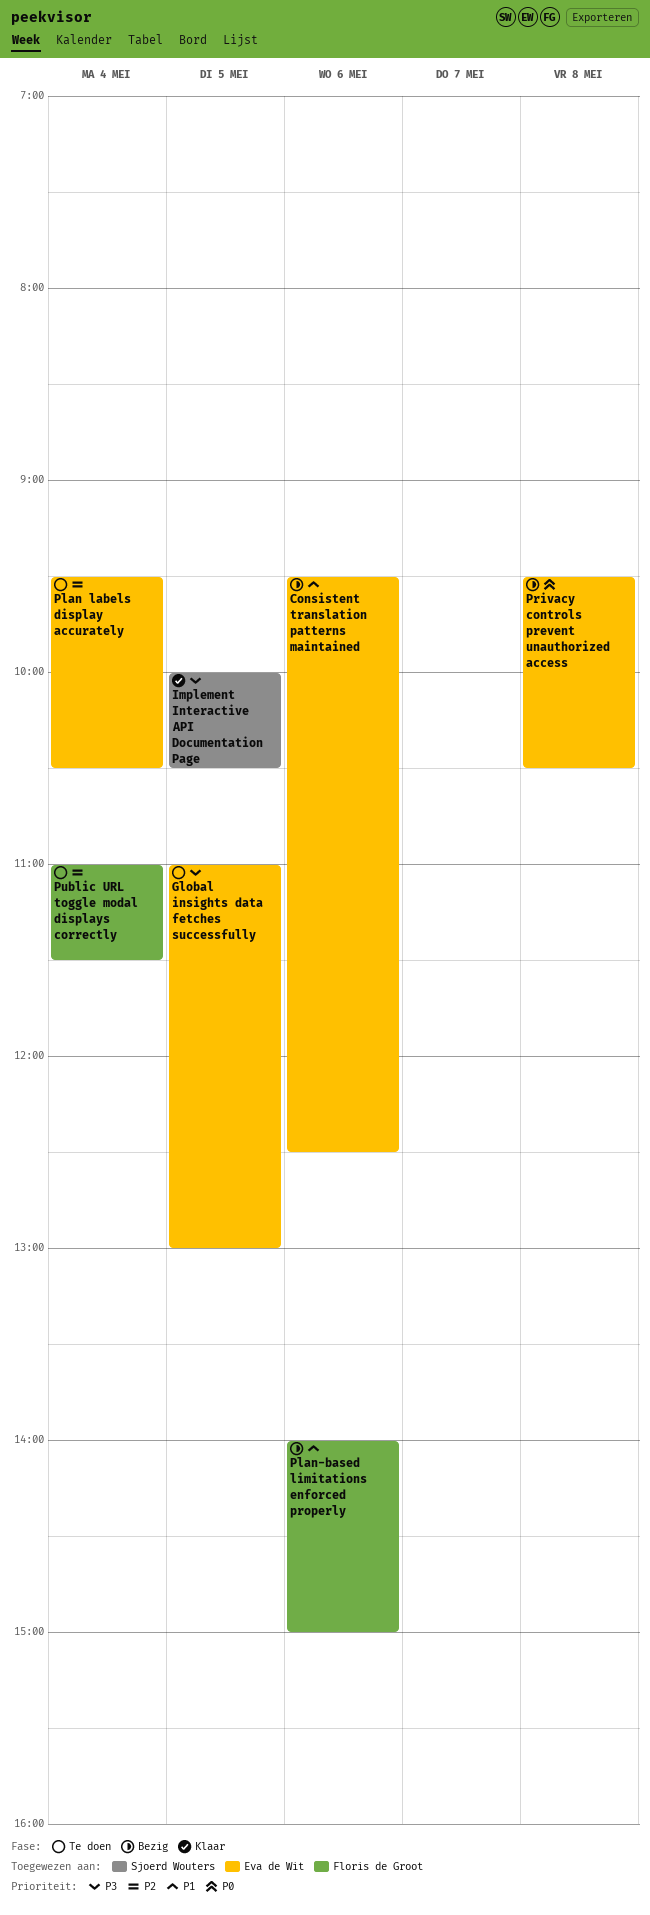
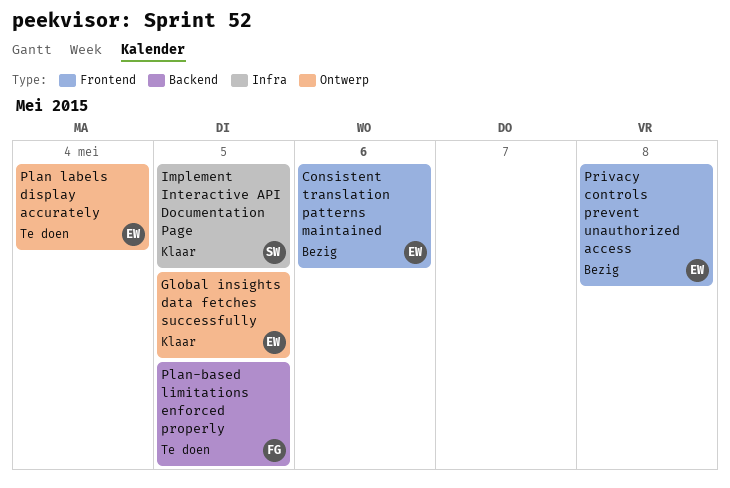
Global insights data fetches successfully, status: Te doen -> Klaar
Plan-based limitations enforced properly, status: Bezig -> Te doen
Plan-based limitations enforced properly, day: May 6 -> May 5
Public URL toggle modal displays correctly: present -> none

